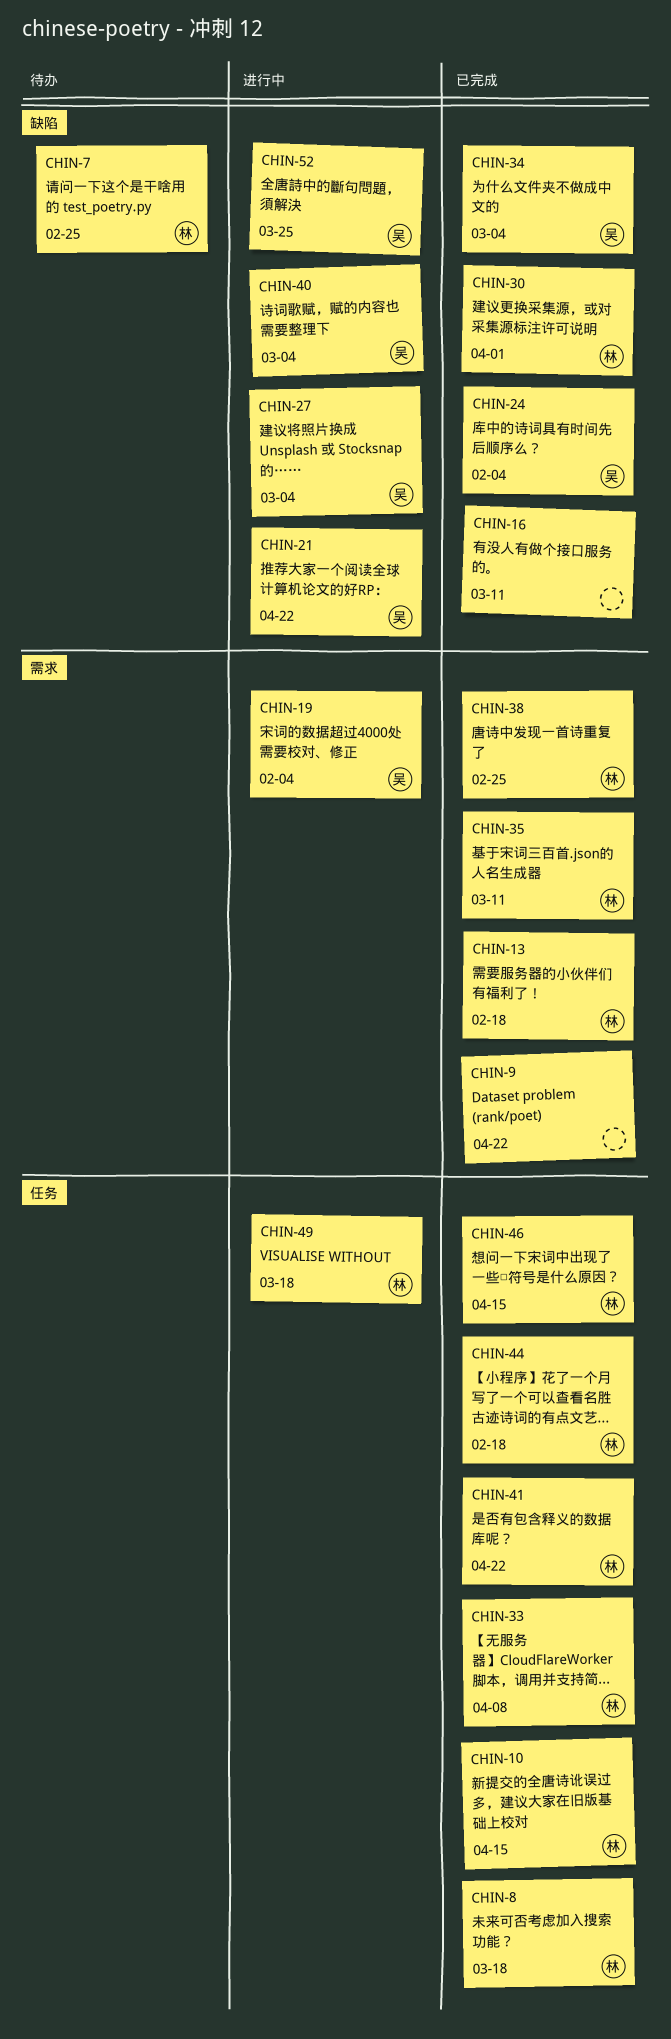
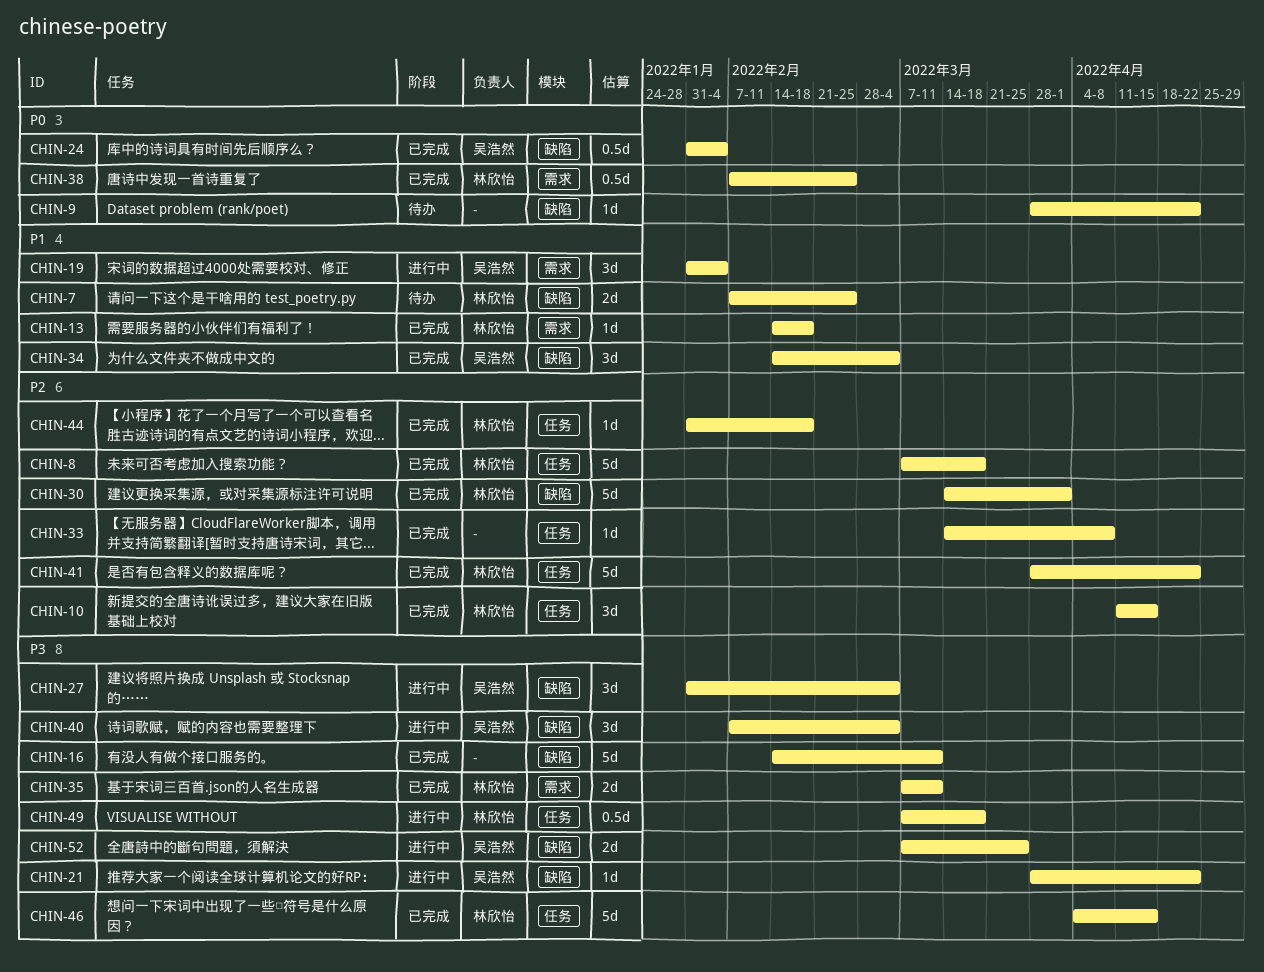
CHIN-9, status: 已完成 -> 待办
CHIN-9, label: 需求 -> 缺陷
CHIN-33, owner: 林欣怡 -> none

